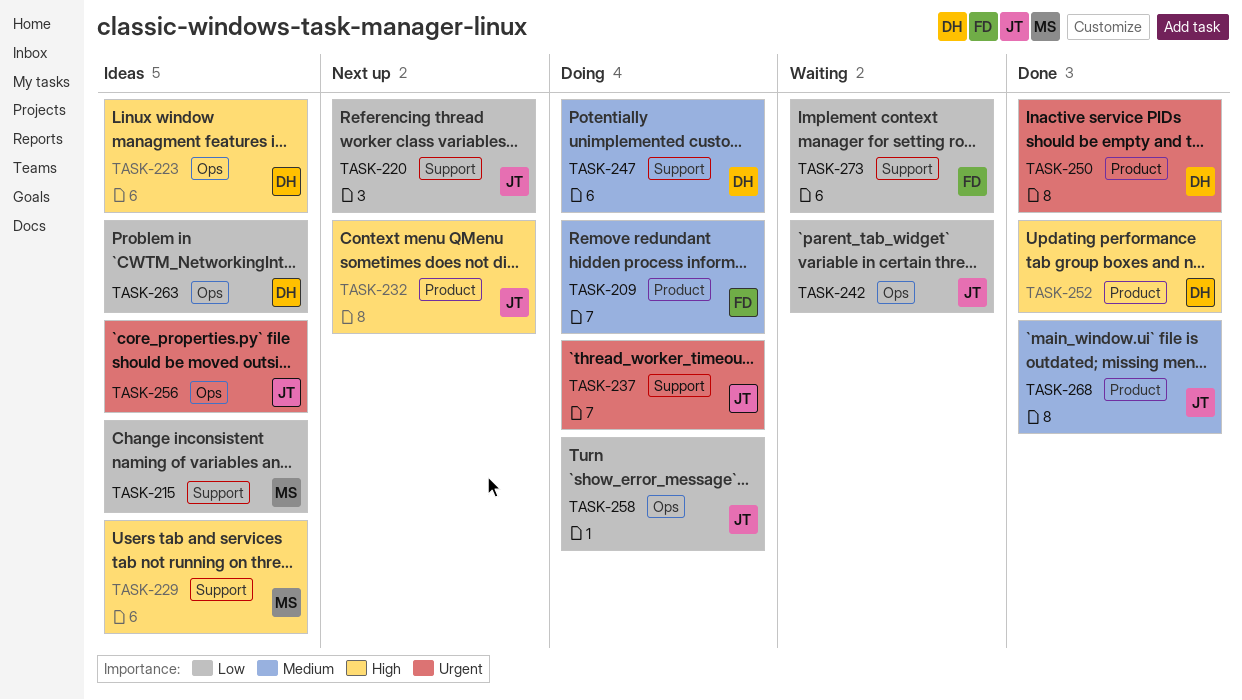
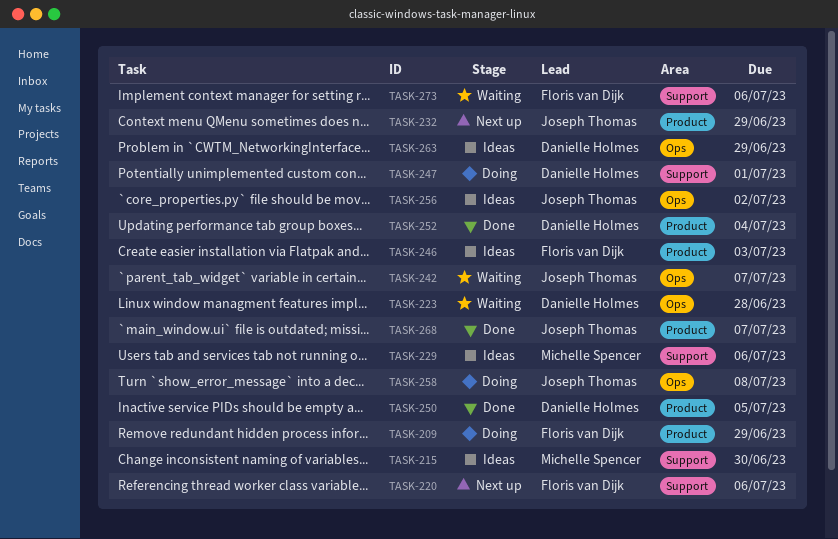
TASK-220, owner: Joseph Thomas -> Floris van Dijk
TASK-223, status: Ideas -> Waiting
TASK-237: present -> none
TASK-246: none -> present

